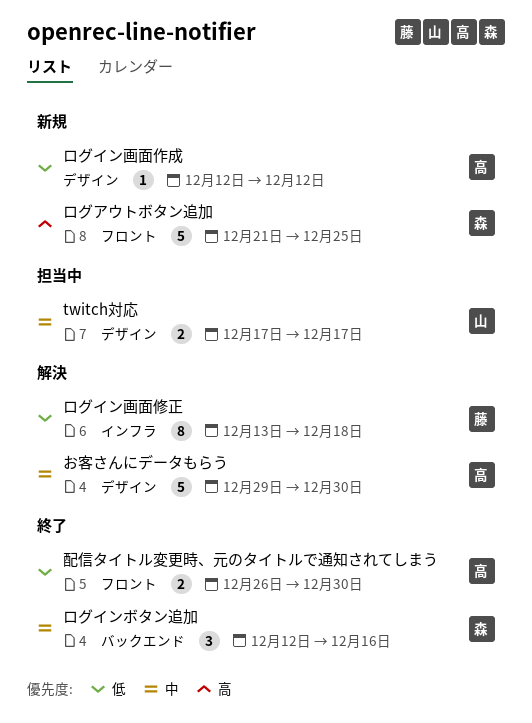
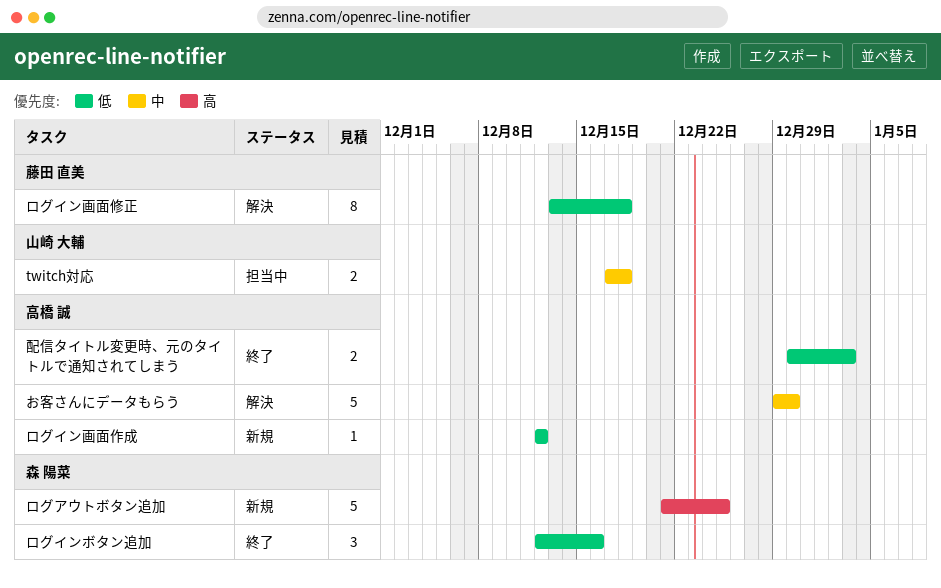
twitch対応, due: Dec 17 -> Dec 18
ログインボタン追加, priority: 中 -> 低
配信タイトル変更時、元のタイトルで通知されてしまう, start: Dec 26 -> Dec 30
配信タイトル変更時、元のタイトルで通知されてしまう, due: Dec 30 -> Jan 3

